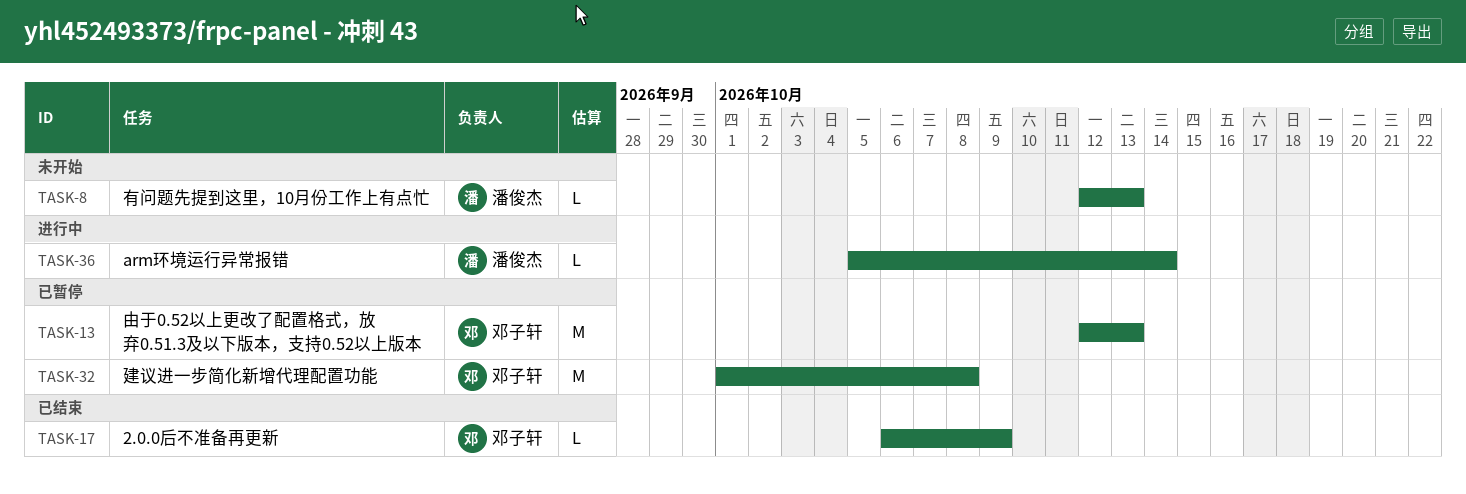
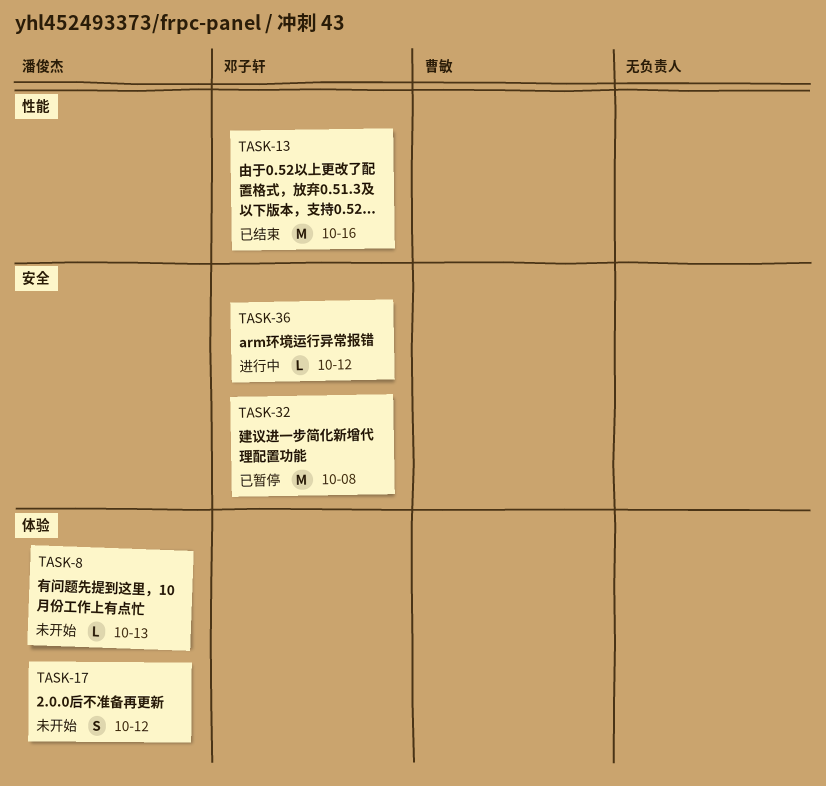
TASK-13, status: 已暂停 -> 已结束
TASK-13, due: Oct 13 -> Oct 16
TASK-17, status: 已结束 -> 未开始
TASK-17, owner: 邓子轩 -> 潘俊杰
TASK-17, estimate: L -> S
TASK-17, due: Oct 9 -> Oct 12
TASK-36, owner: 潘俊杰 -> 邓子轩
TASK-36, due: Oct 14 -> Oct 12

